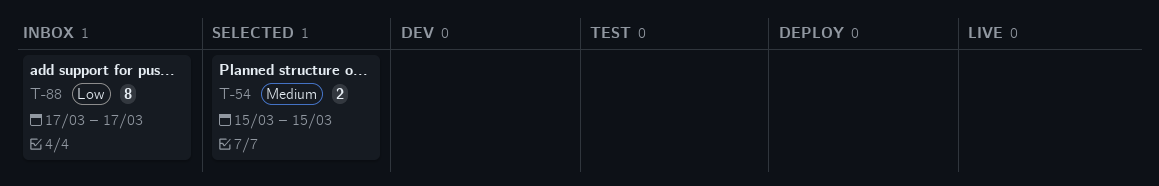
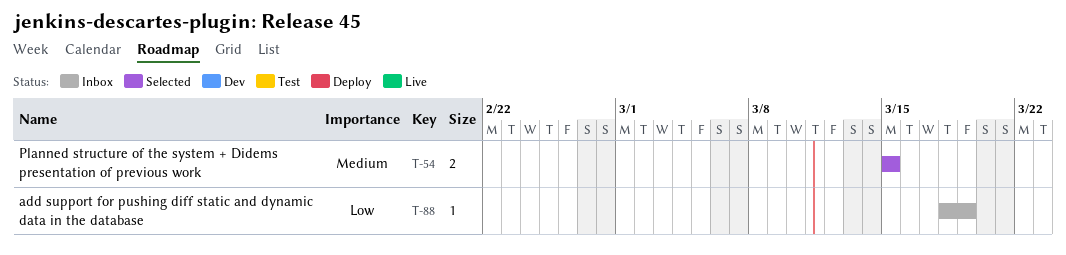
T-88, estimate: 8 -> 1
T-88, start: Mar 17 -> Mar 18
T-88, due: Mar 17 -> Mar 19

